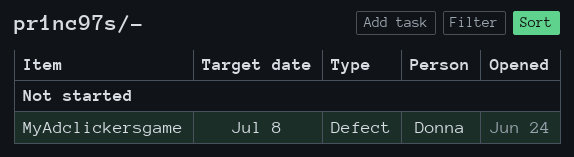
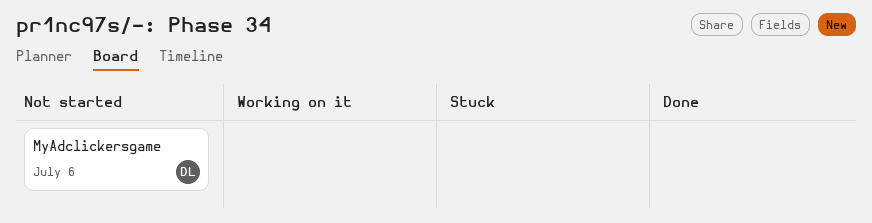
MyAdclickersgame, due: Jul 8 -> Jul 6

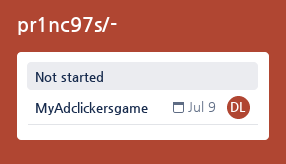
MyAdclickersgame, due: Jul 6 -> Jul 9

